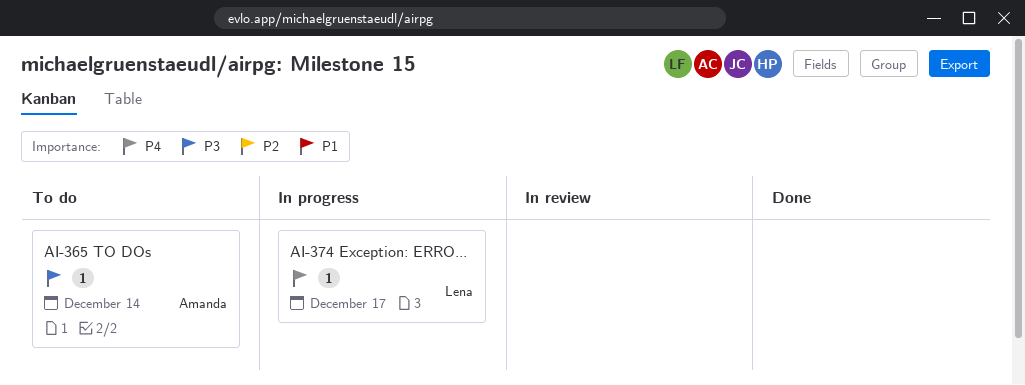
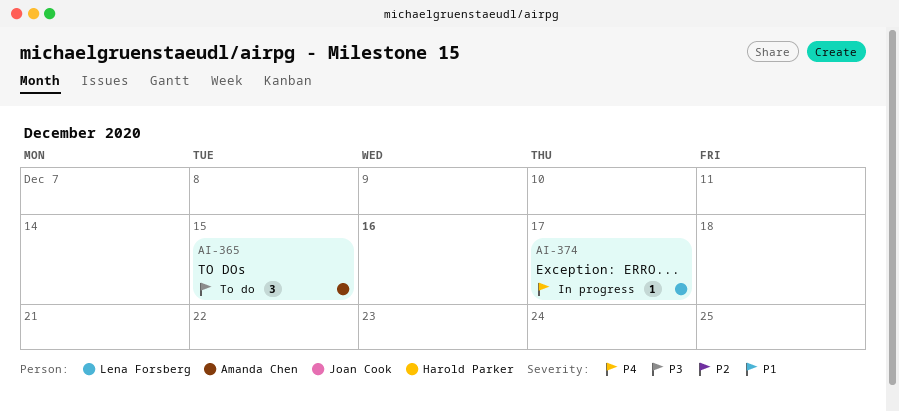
AI-365, estimate: 1 -> 3
AI-365, due: Dec 14 -> Dec 15

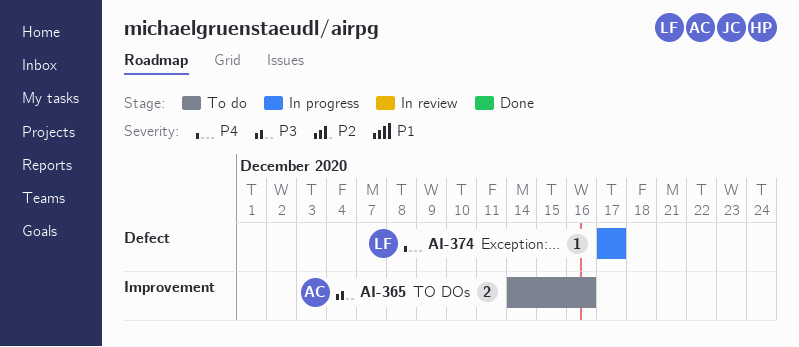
AI-365, estimate: 3 -> 2
AI-365, due: Dec 15 -> Dec 16

